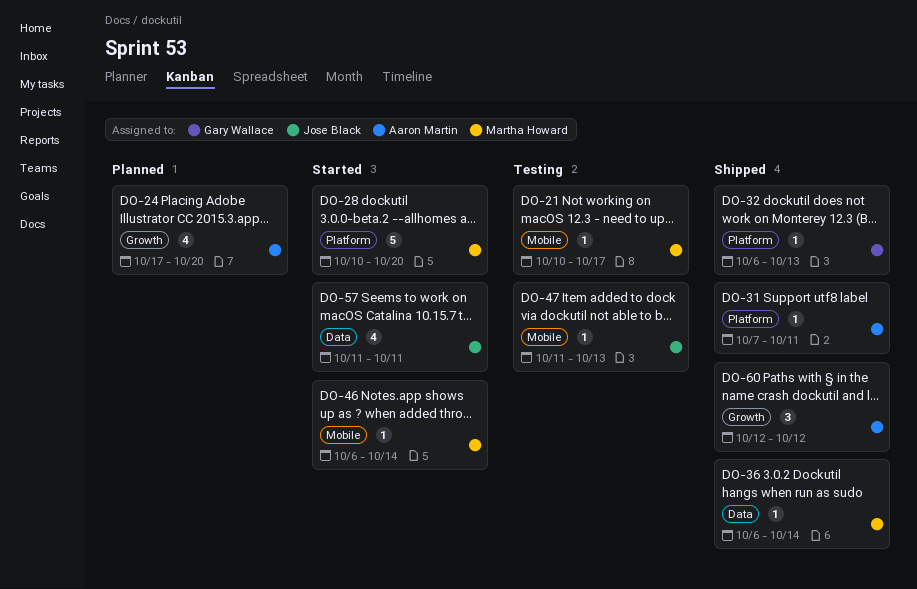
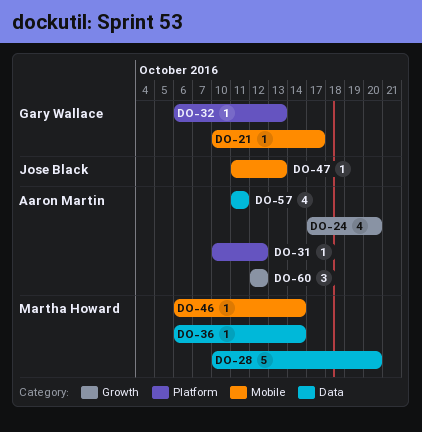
DO-21, owner: Martha Howard -> Gary Wallace
DO-28, label: Platform -> Data
DO-31, start: Oct 7 -> Oct 10
DO-31, due: Oct 11 -> Oct 12
DO-57, owner: Jose Black -> Aaron Martin

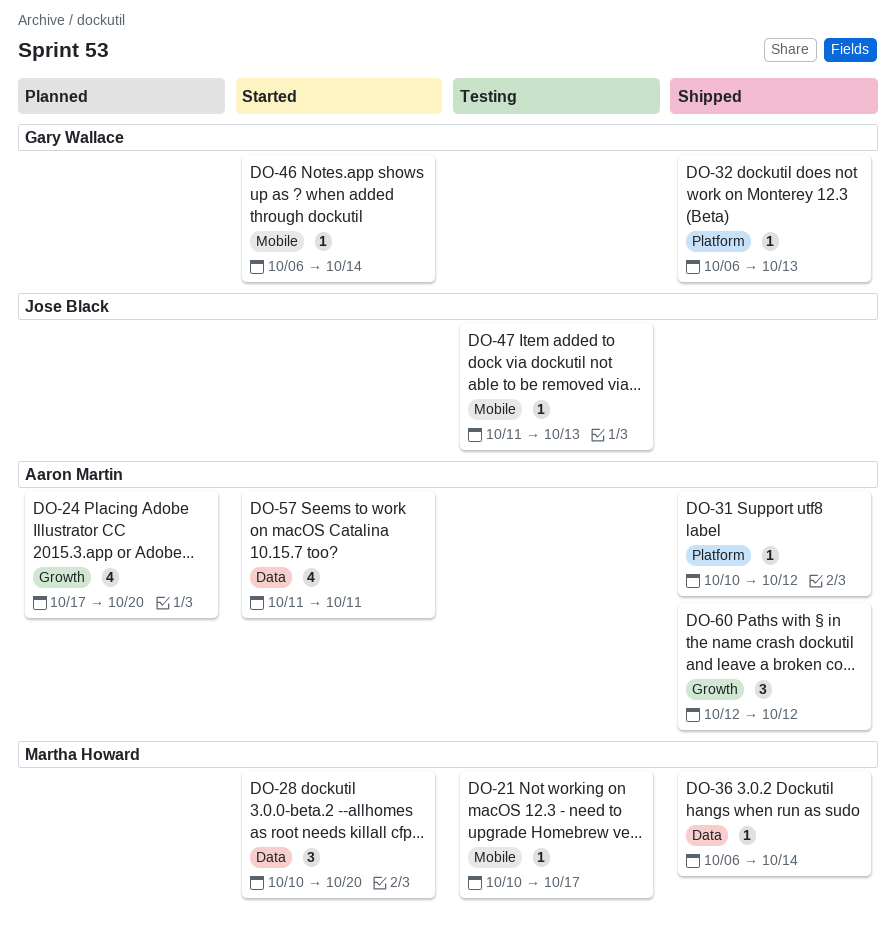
DO-21, owner: Gary Wallace -> Martha Howard
DO-28, estimate: 5 -> 3
DO-46, owner: Martha Howard -> Gary Wallace

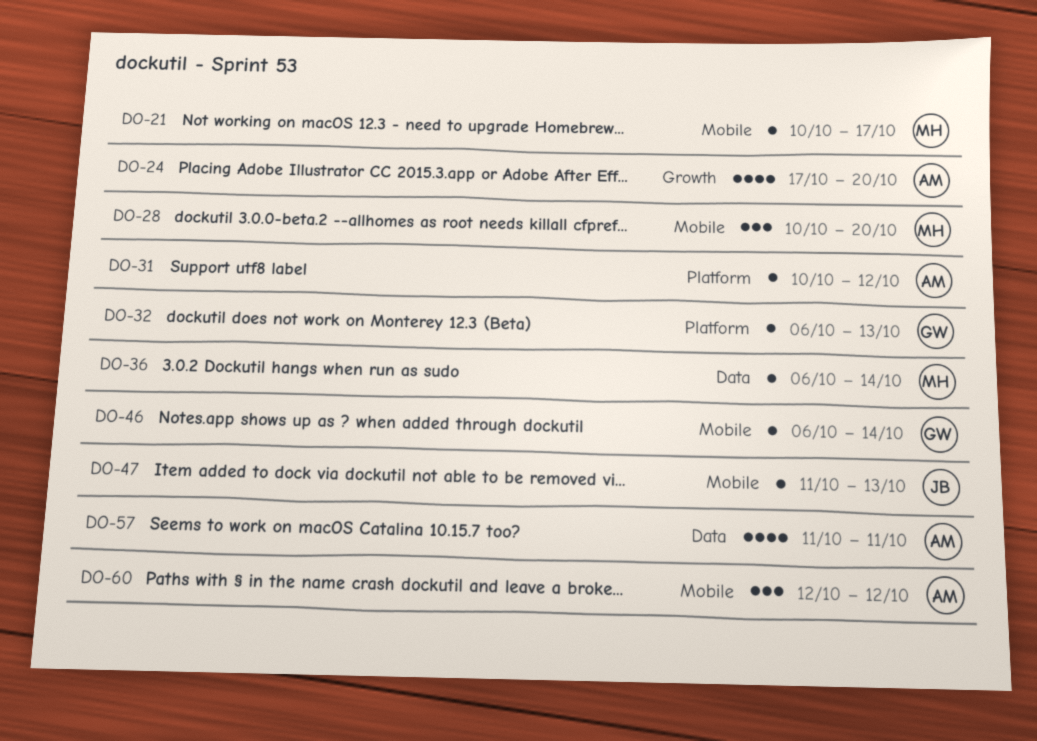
DO-28, label: Data -> Mobile
DO-60, label: Growth -> Mobile

